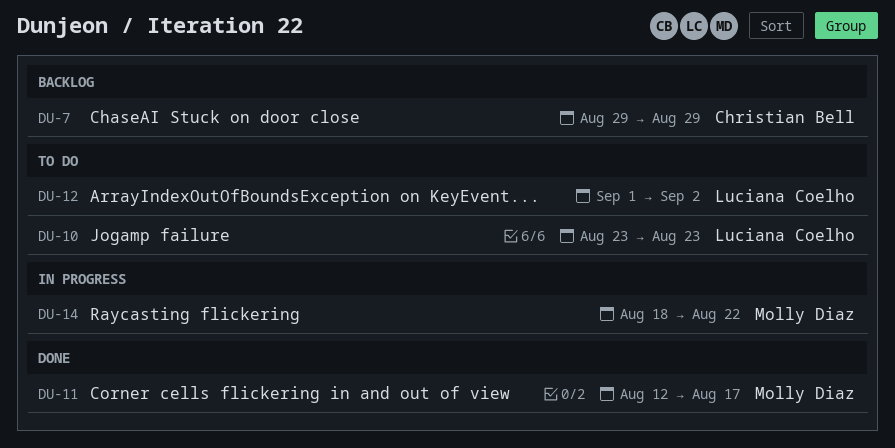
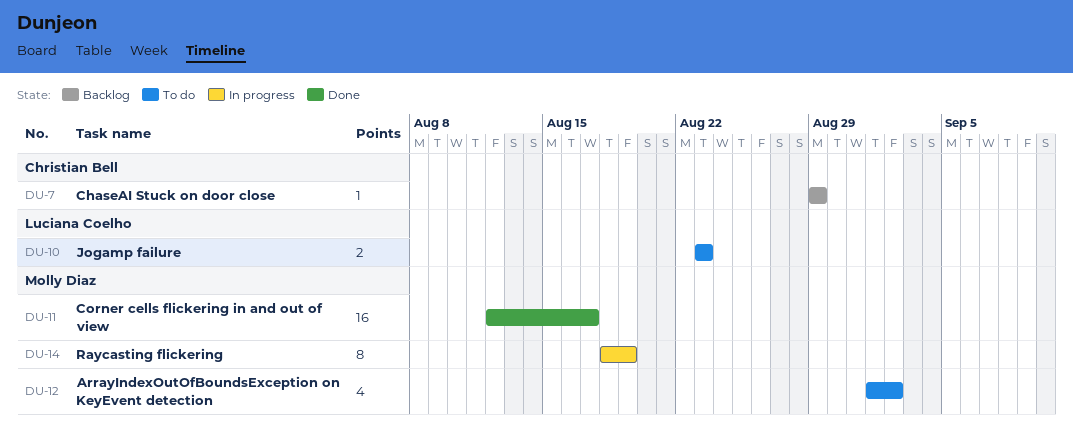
DU-12, owner: Luciana Coelho -> Molly Diaz
DU-14, due: Aug 22 -> Aug 19

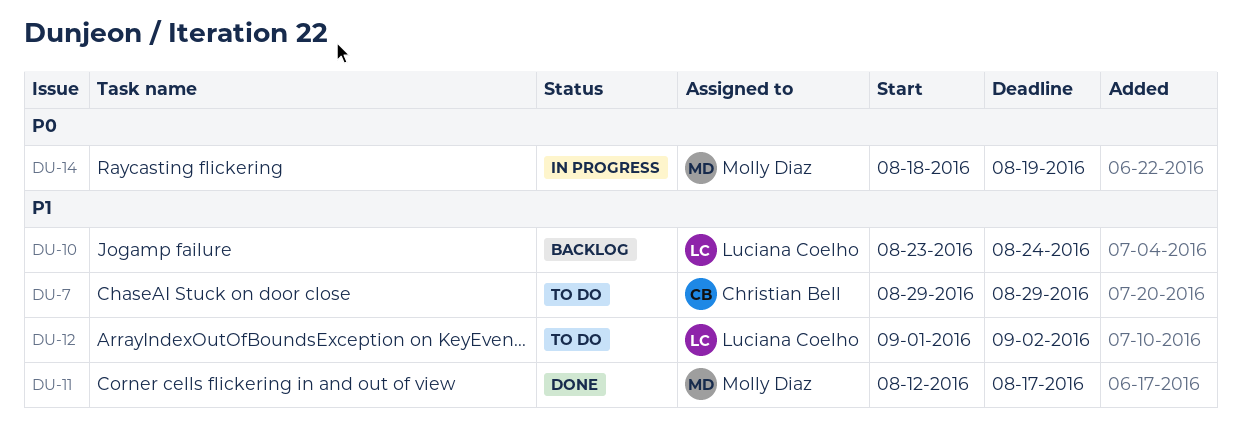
DU-7, status: Backlog -> To do
DU-10, status: To do -> Backlog
DU-10, due: Aug 23 -> Aug 24
DU-12, owner: Molly Diaz -> Luciana Coelho

